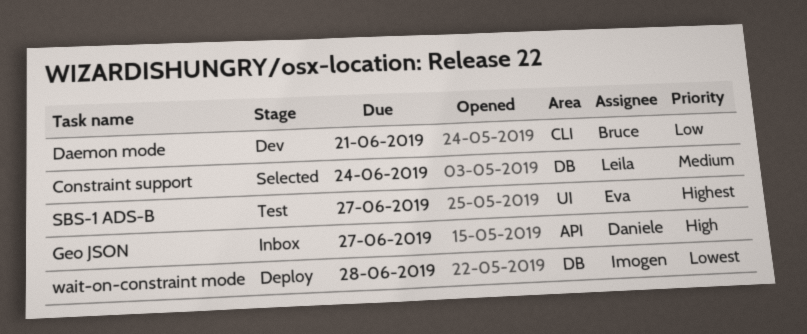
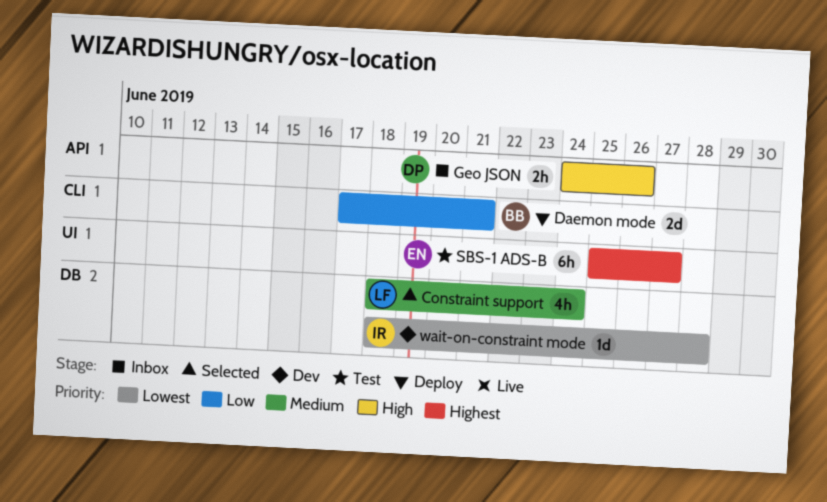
Daemon mode, status: Dev -> Deploy
Geo JSON, due: Jun 27 -> Jun 26
wait-on-constraint mode, status: Deploy -> Dev

